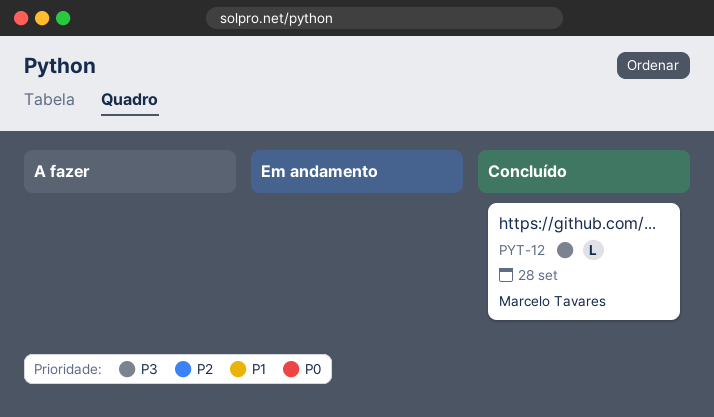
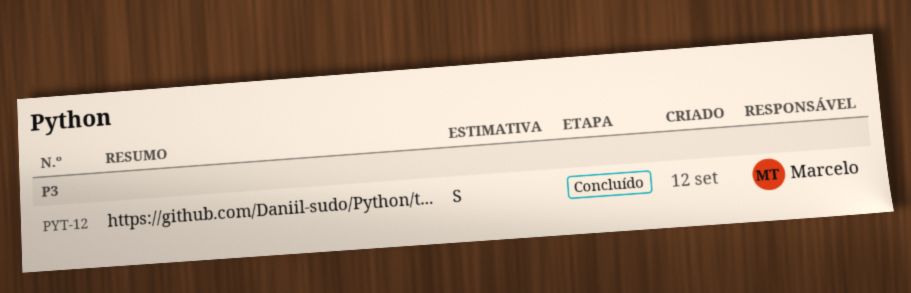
PYT-12, estimate: L -> S

